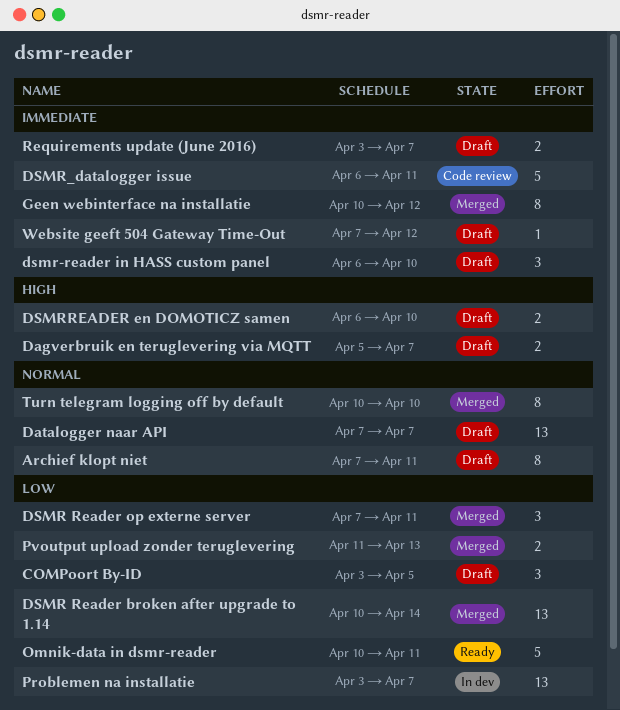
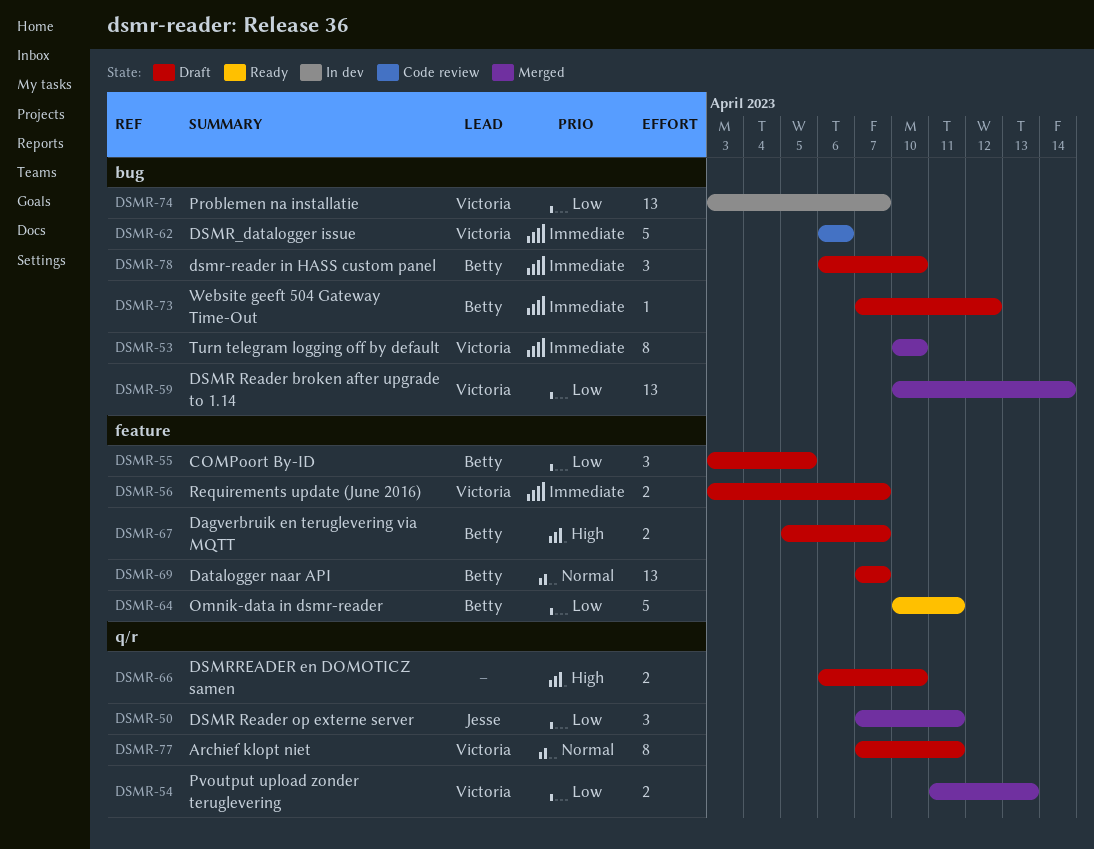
DSMR_datalogger issue, due: Apr 11 -> Apr 6
Geen webinterface na installatie: present -> none
Turn telegram logging off by default, priority: Normal -> Immediate

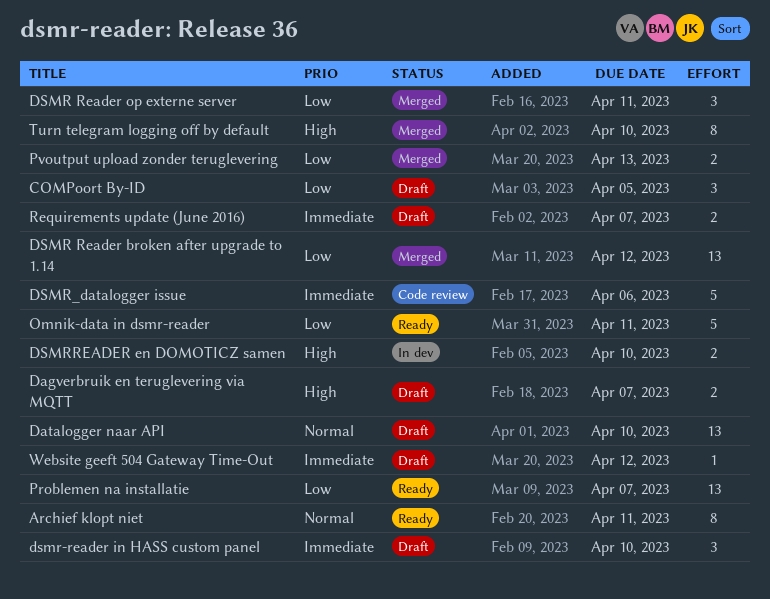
Archief klopt niet, status: Draft -> Ready
Datalogger naar API, due: Apr 7 -> Apr 10
DSMR Reader broken after upgrade to 1.14, due: Apr 14 -> Apr 12
DSMRREADER en DOMOTICZ samen, status: Draft -> In dev
Problemen na installatie, status: In dev -> Ready
Turn telegram logging off by default, priority: Immediate -> High

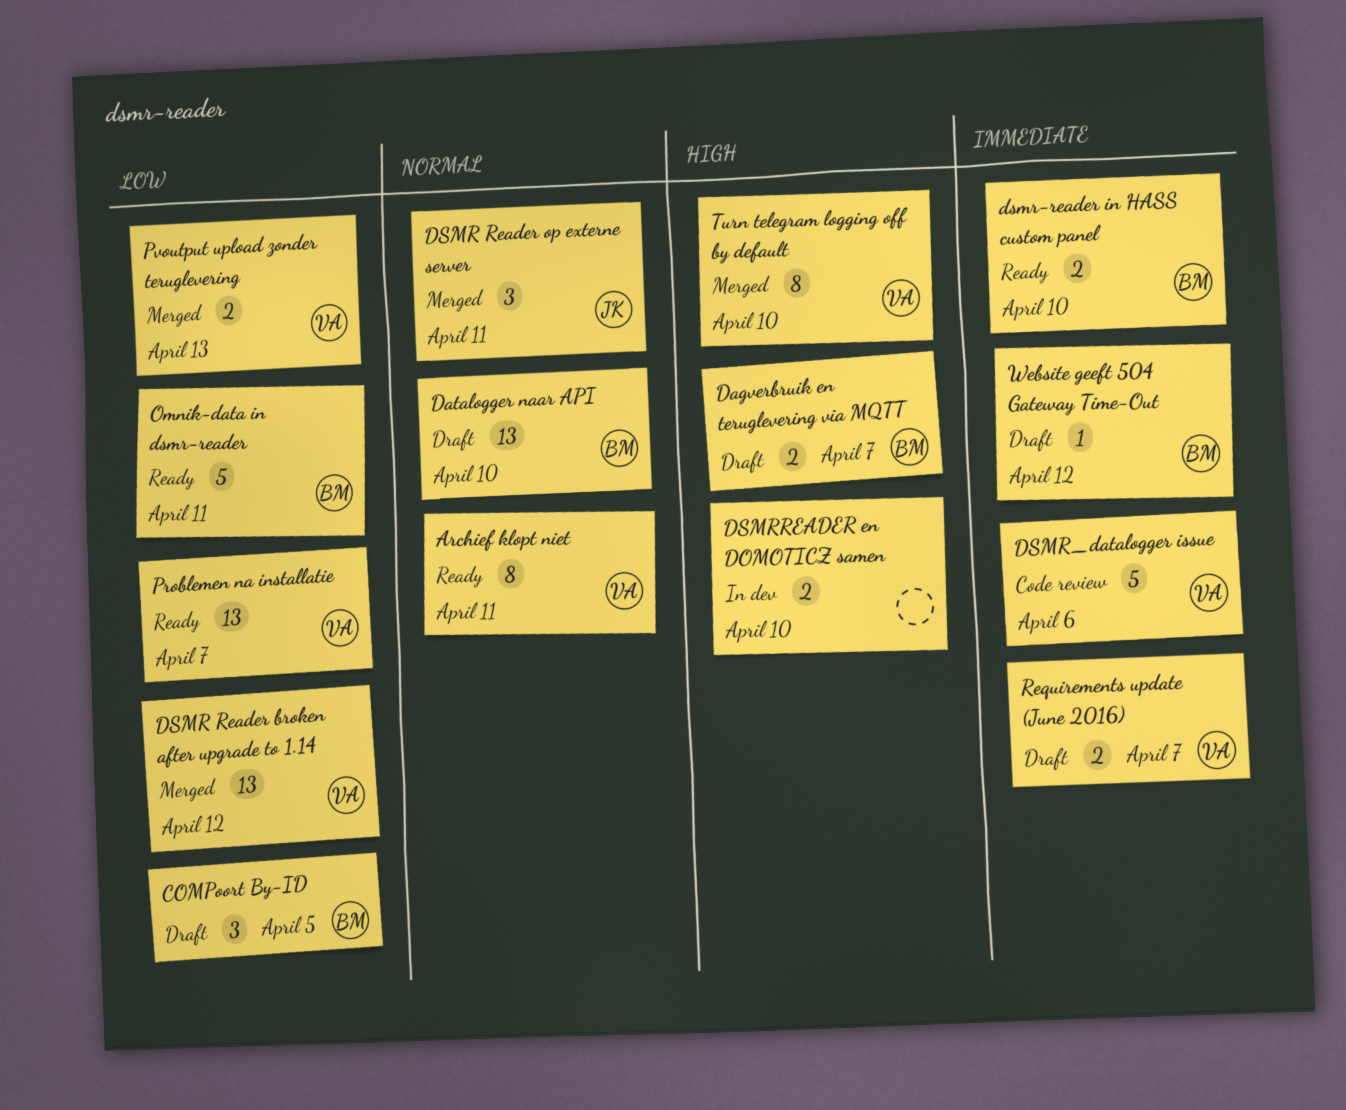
DSMR Reader op externe server, priority: Low -> Normal
dsmr-reader in HASS custom panel, status: Draft -> Ready
dsmr-reader in HASS custom panel, estimate: 3 -> 2

